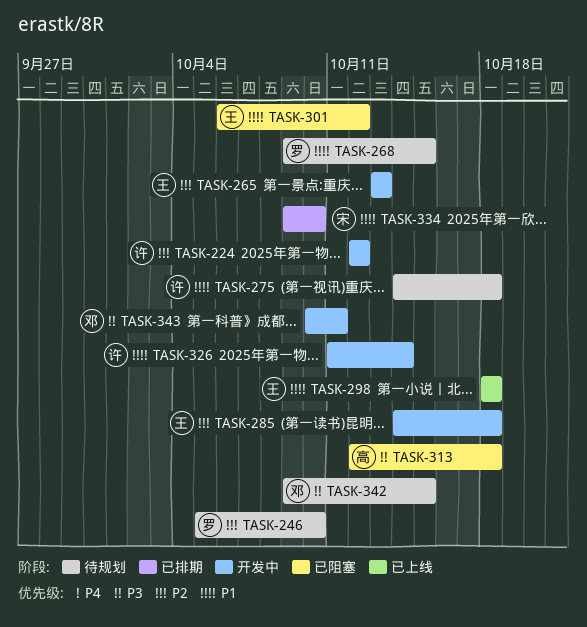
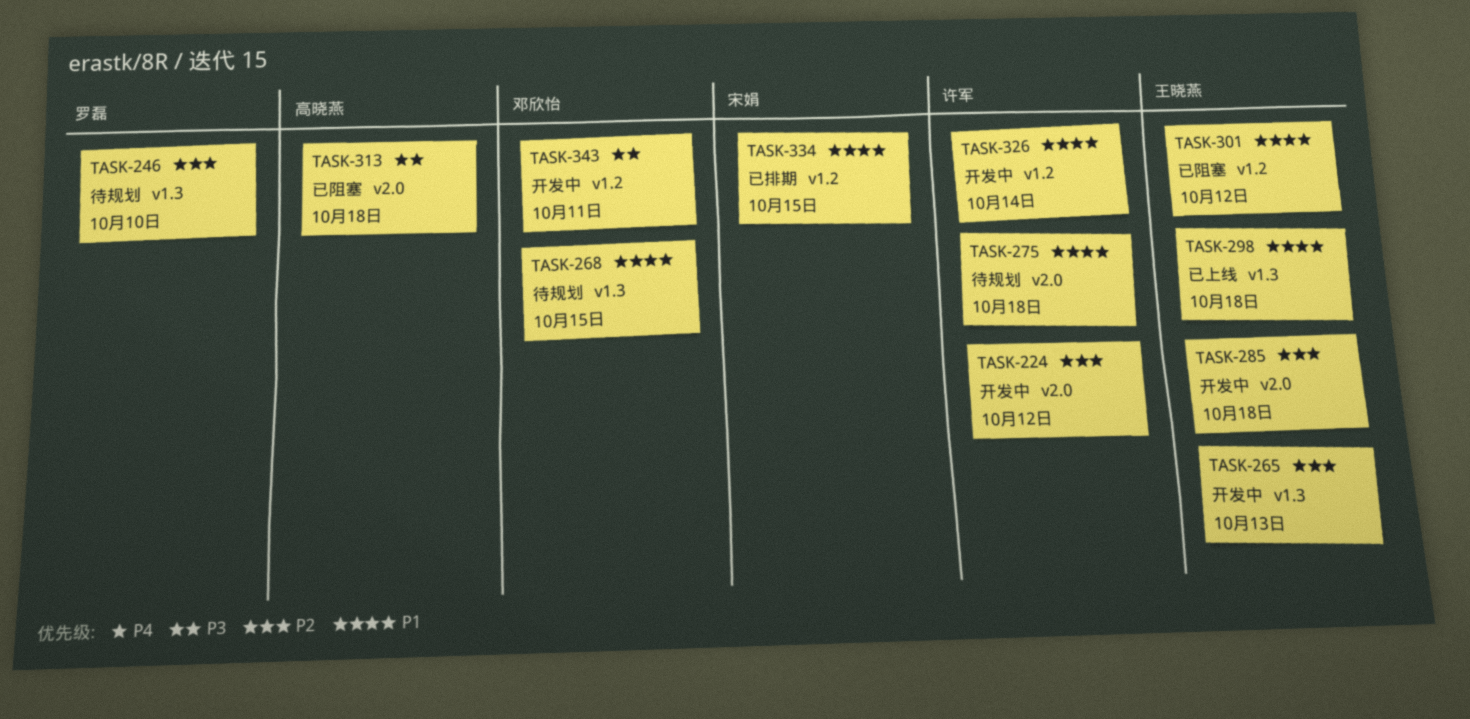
TASK-268, owner: 罗磊 -> 邓欣怡
TASK-334, due: Oct 10 -> Oct 15
TASK-342: present -> none

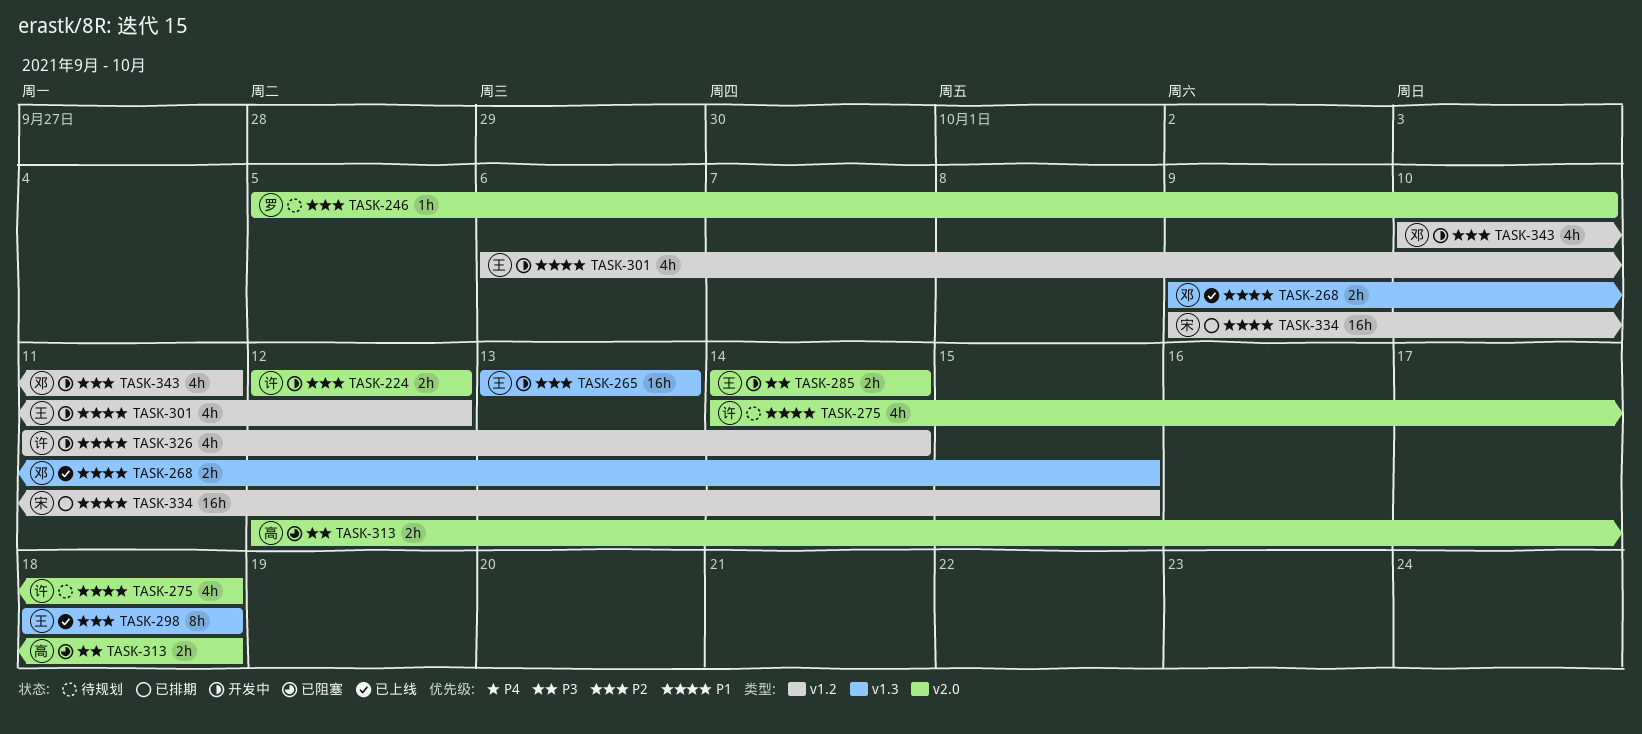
TASK-246, label: v1.3 -> v2.0
TASK-268, status: 待规划 -> 已上线
TASK-285, priority: P2 -> P3
TASK-285, due: Oct 18 -> Oct 14
TASK-298, priority: P1 -> P2
TASK-301, status: 已阻塞 -> 开发中
TASK-343, priority: P3 -> P2

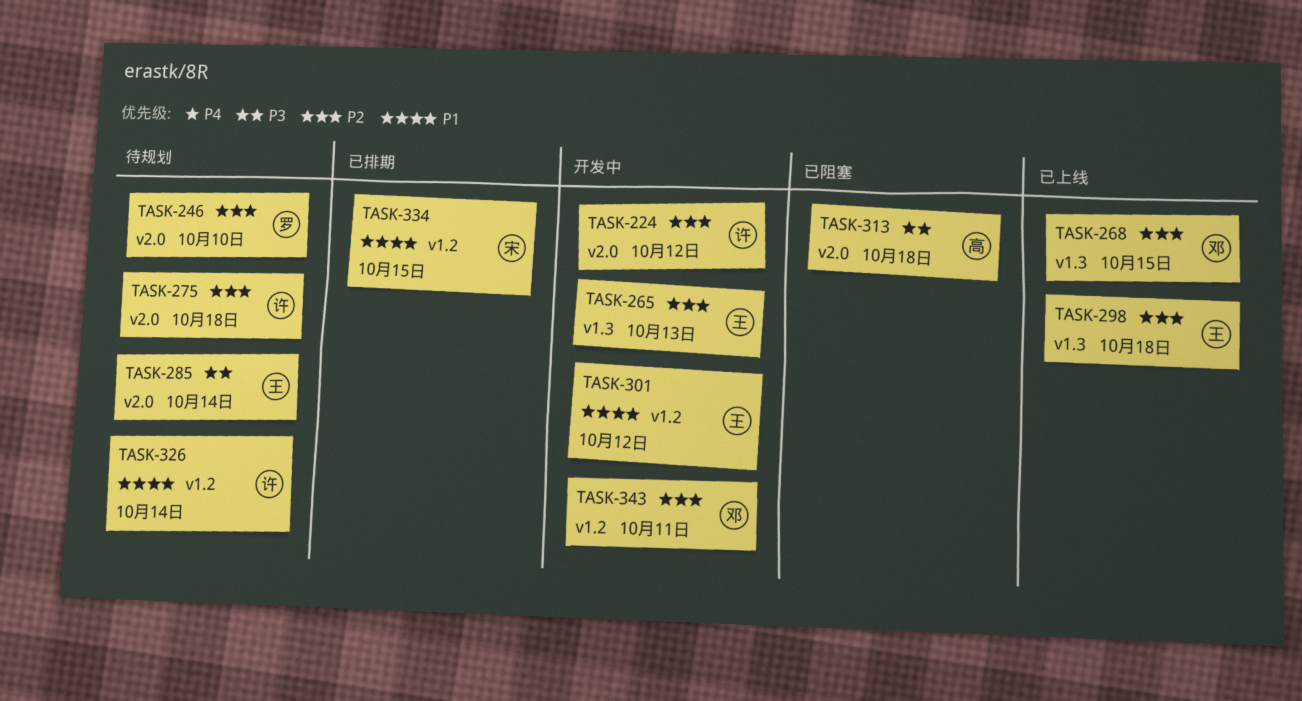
TASK-268, priority: P1 -> P2
TASK-275, priority: P1 -> P2
TASK-285, status: 开发中 -> 待规划
TASK-326, status: 开发中 -> 待规划

